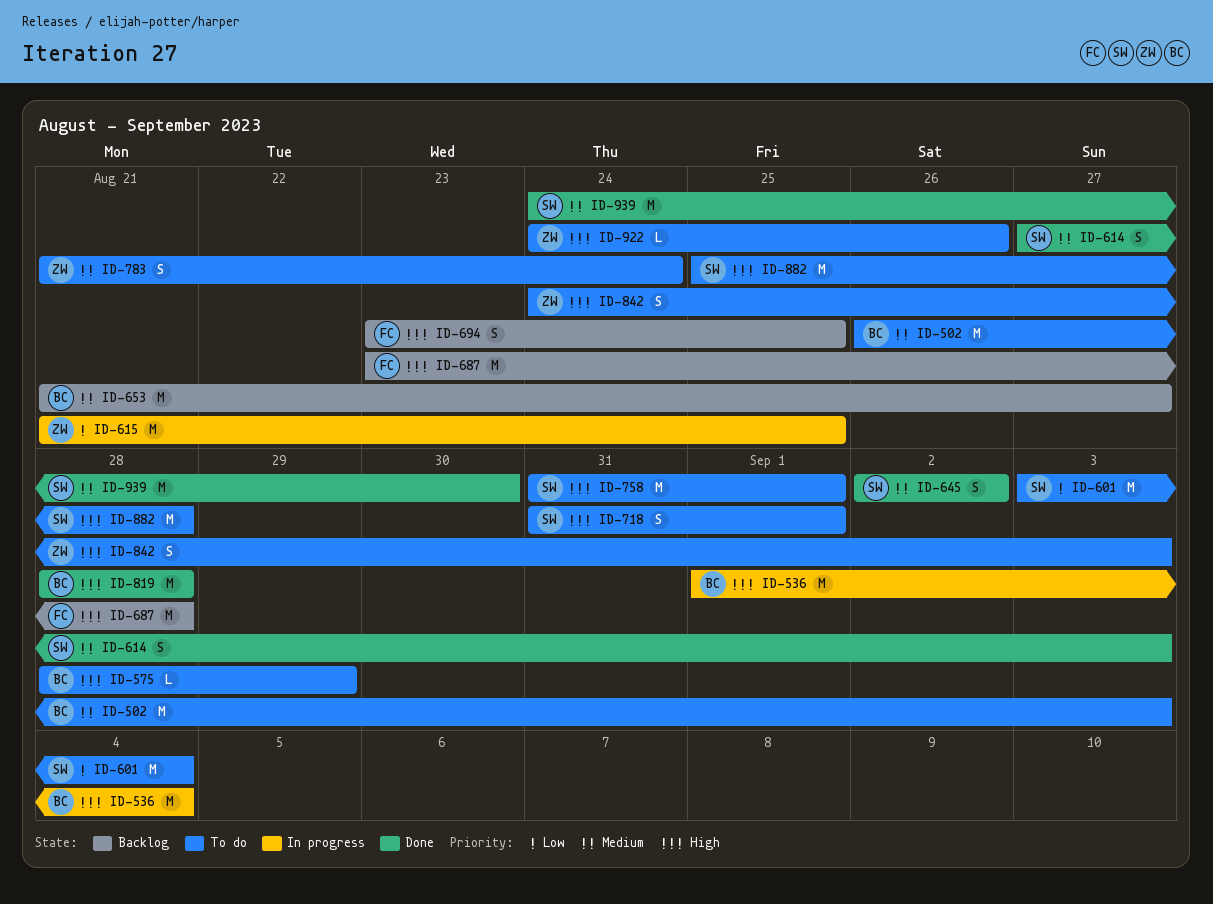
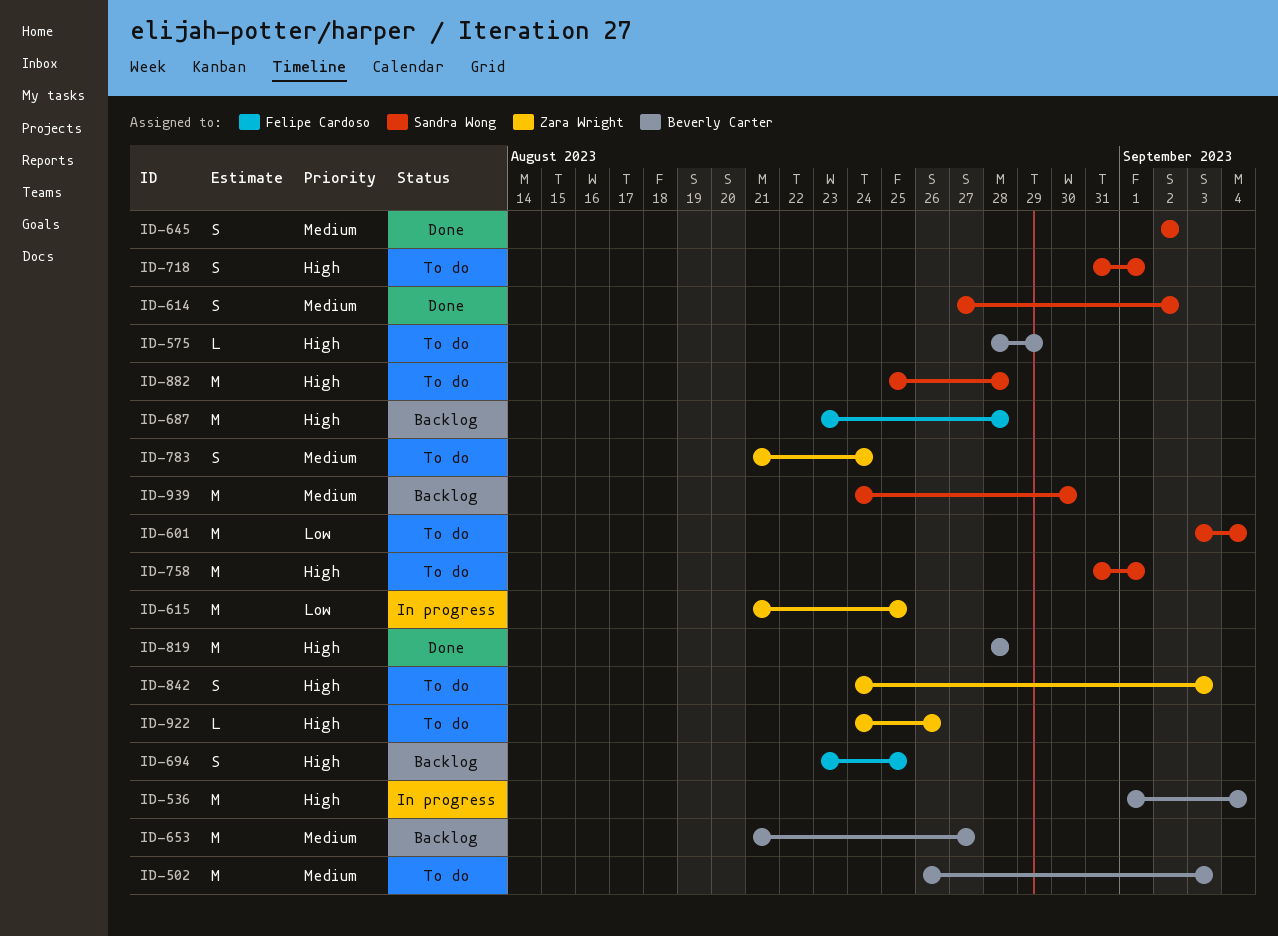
ID-614, due: Sep 3 -> Sep 2
ID-939, status: Done -> Backlog

